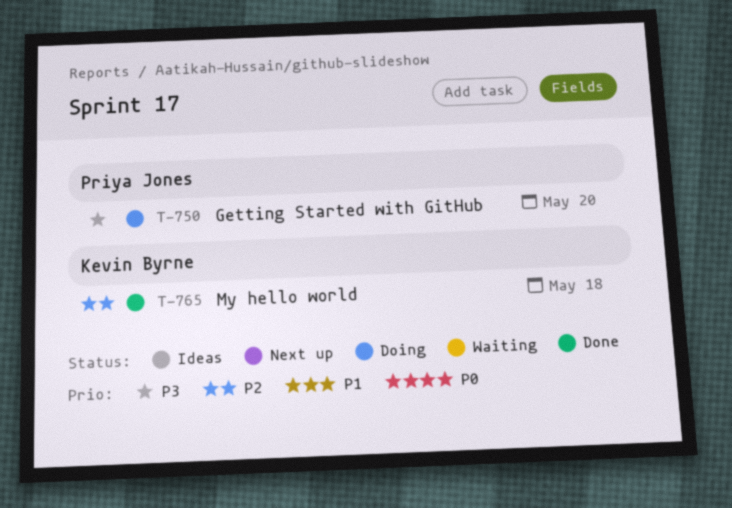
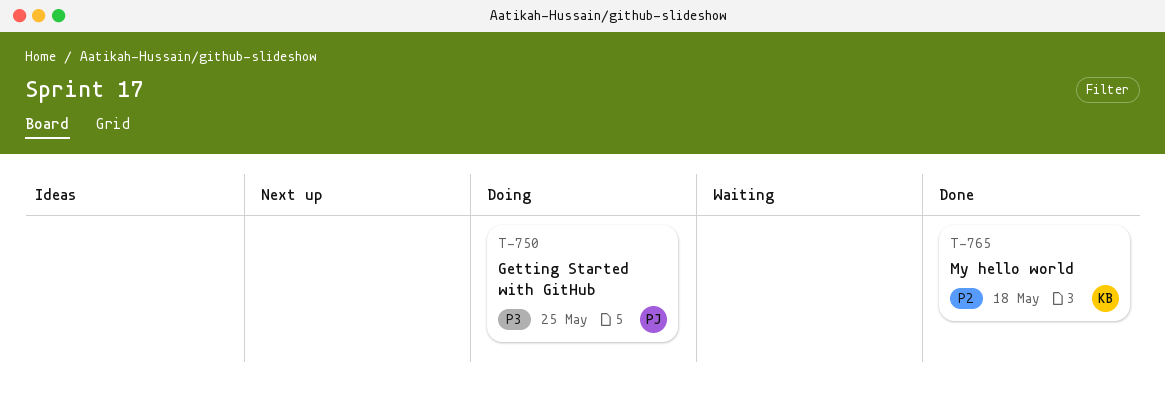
T-750, due: May 20 -> May 25

